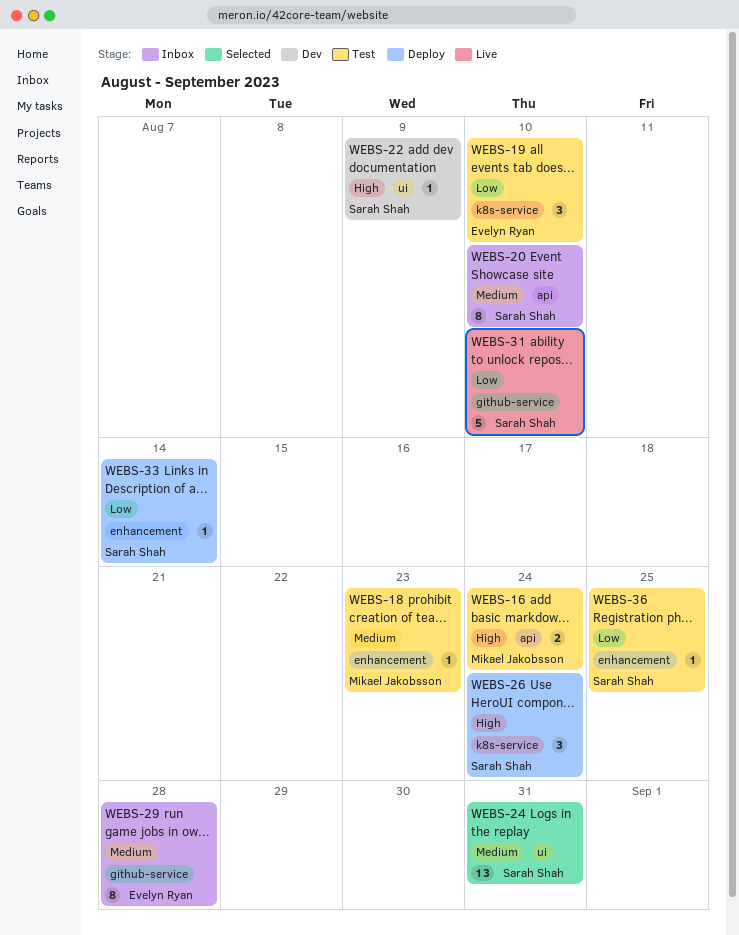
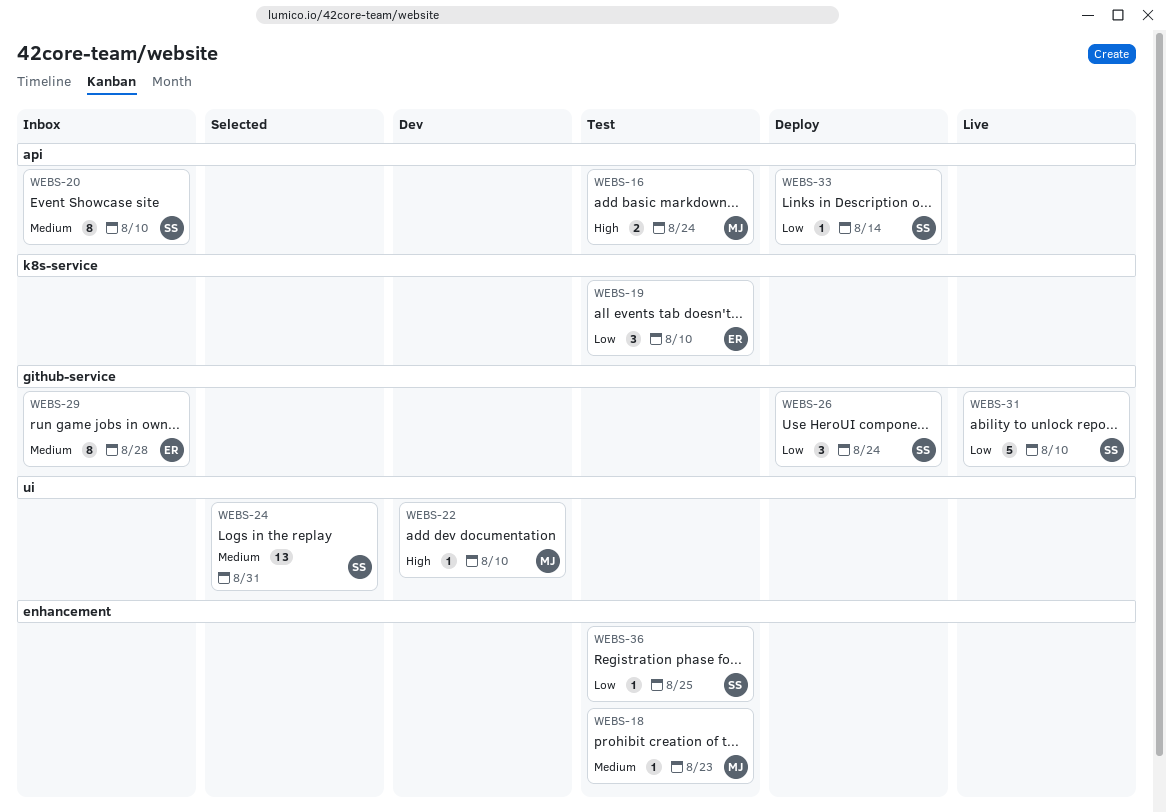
WEBS-22, owner: Sarah Shah -> Mikael Jakobsson
WEBS-22, due: Aug 9 -> Aug 10
WEBS-26, priority: High -> Low
WEBS-26, label: k8s-service -> github-service
WEBS-33, label: enhancement -> api

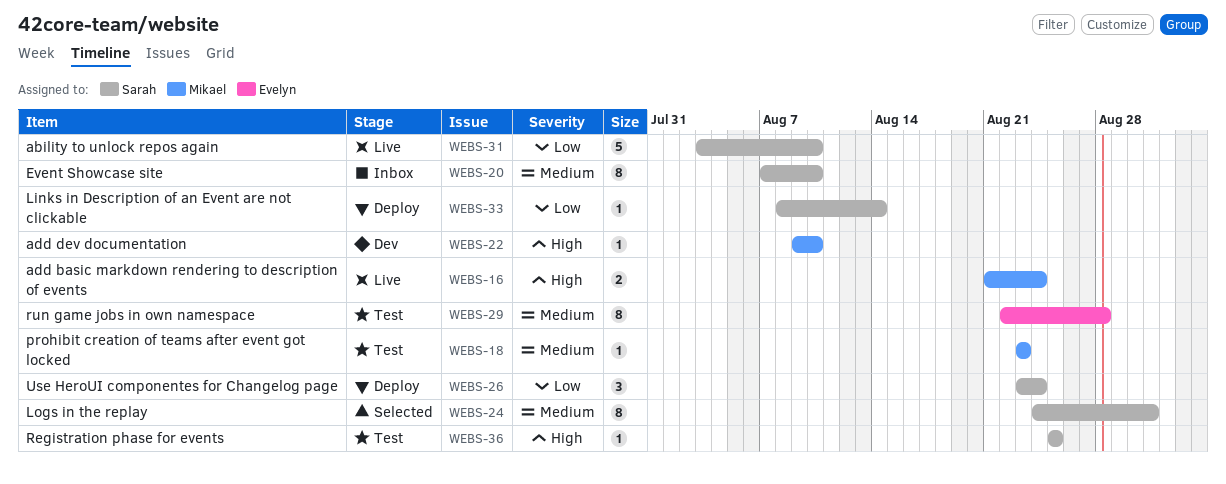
WEBS-16, status: Test -> Live
WEBS-19: present -> none
WEBS-24, estimate: 13 -> 8
WEBS-29, status: Inbox -> Test
WEBS-36, priority: Low -> High

